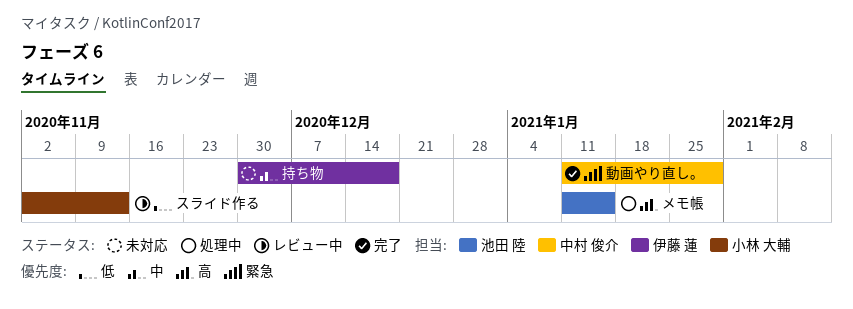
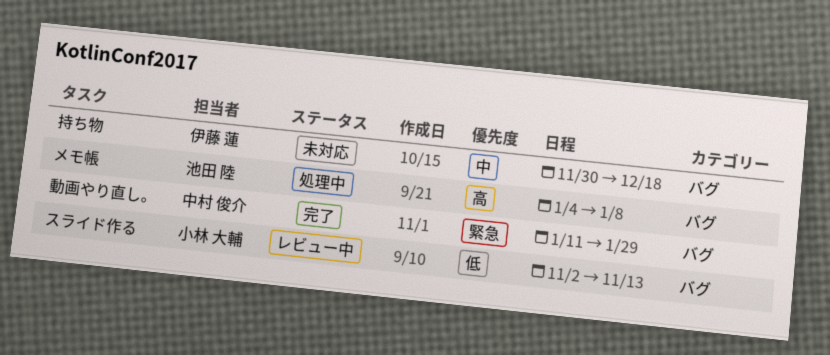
メモ帳, start: Jan 11 -> Jan 4
メモ帳, due: Jan 15 -> Jan 8

